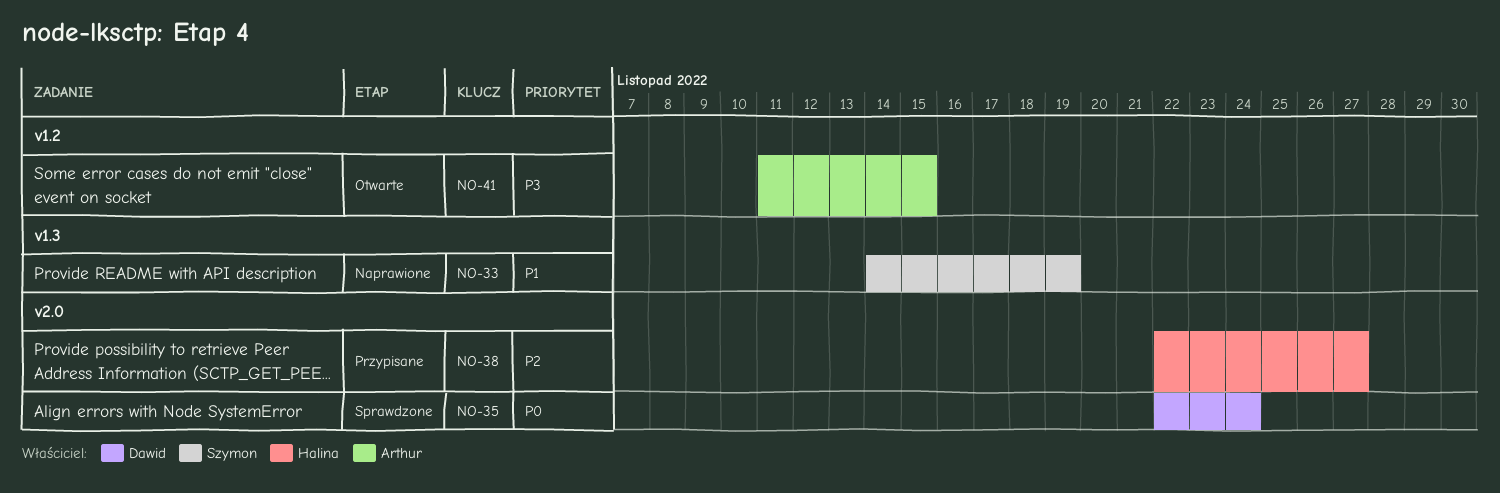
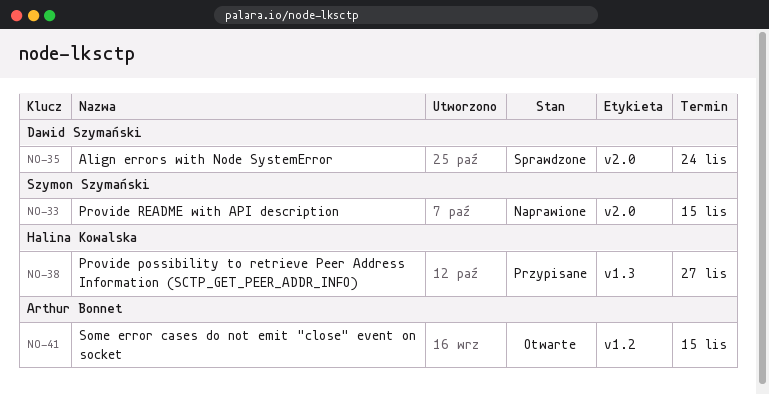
NO-33, label: v1.3 -> v2.0
NO-33, due: Nov 19 -> Nov 15
NO-38, label: v2.0 -> v1.3

